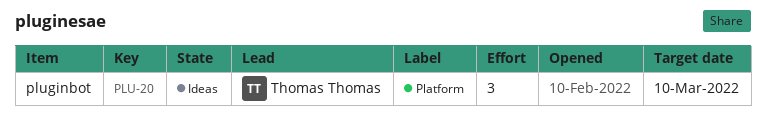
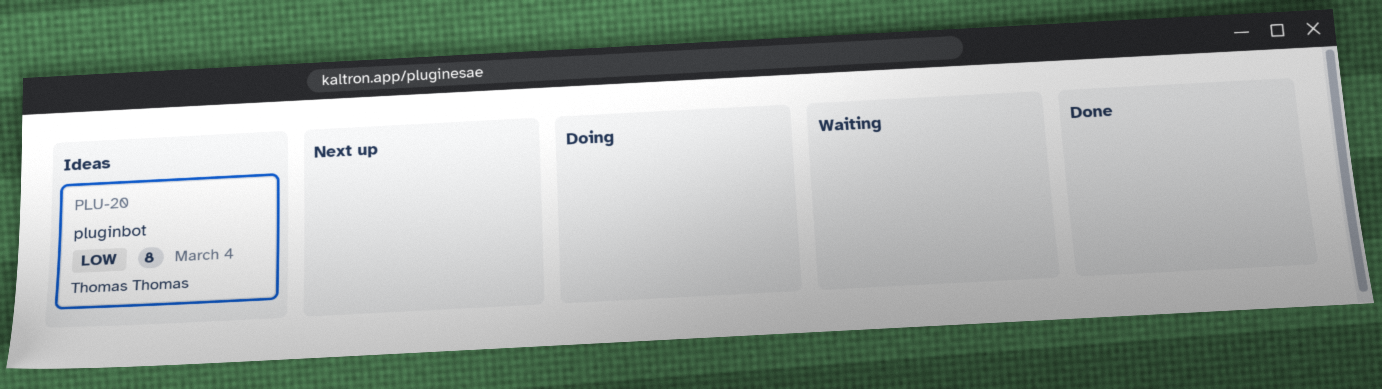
PLU-20, estimate: 3 -> 8
PLU-20, due: Mar 10 -> Mar 4

